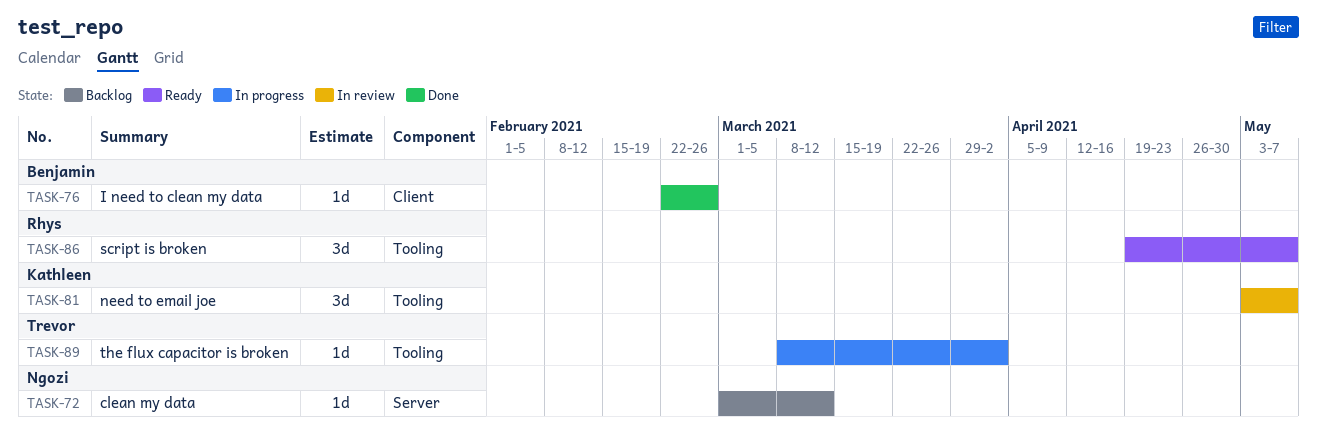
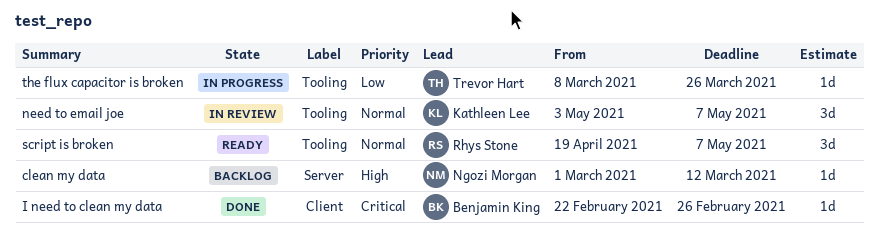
the flux capacitor is broken, due: Apr 2 -> Mar 26

